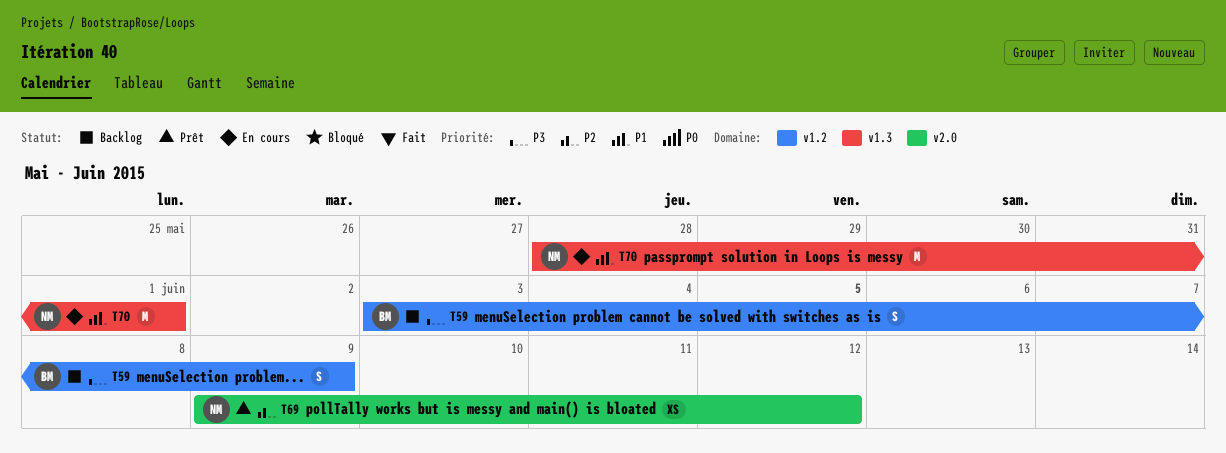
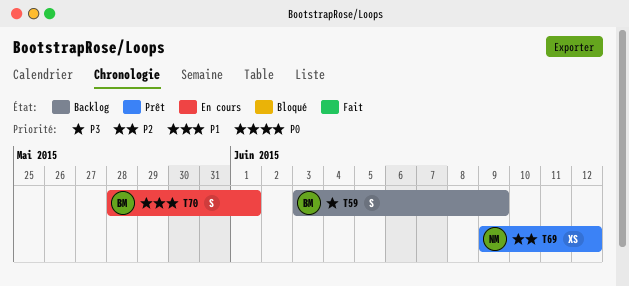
T70, owner: NM -> BM
T70, estimate: M -> S

